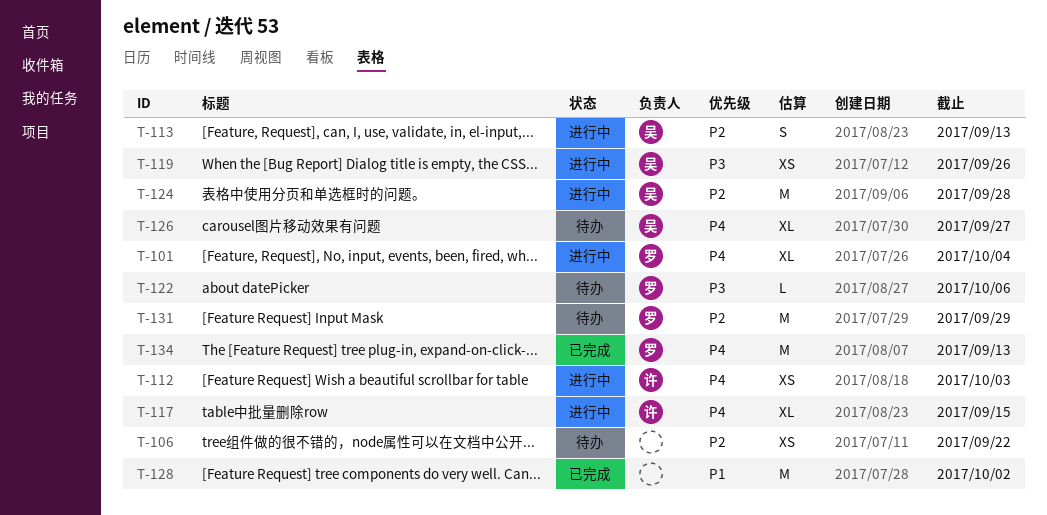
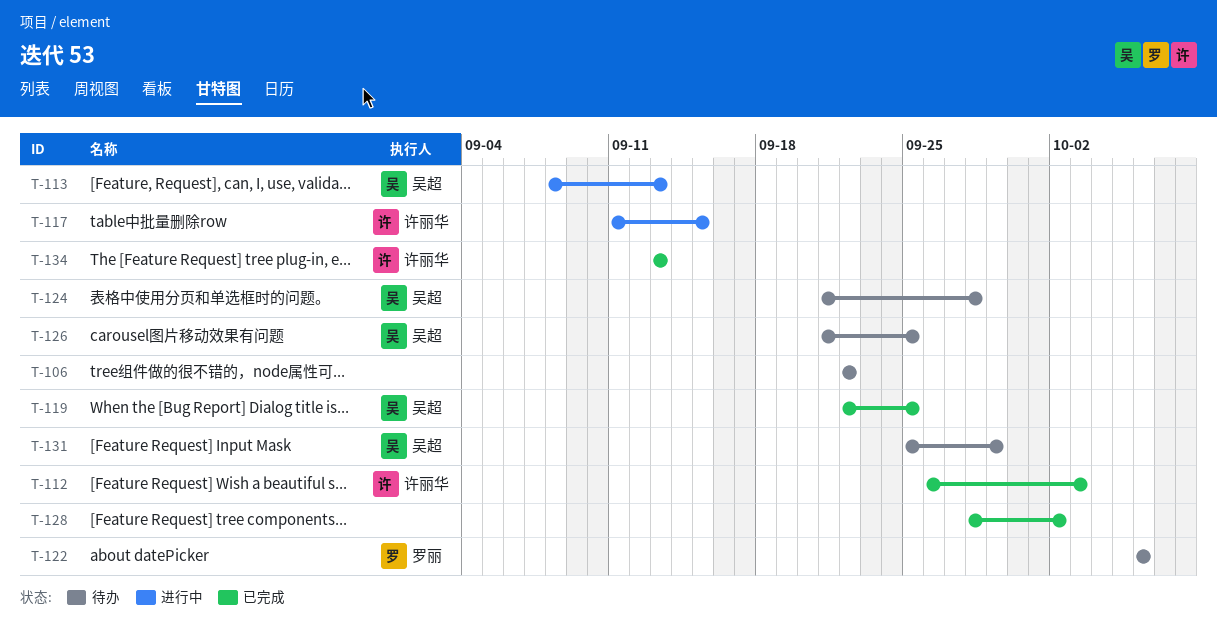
T-101: present -> none
T-112, status: 进行中 -> 已完成
T-119, status: 进行中 -> 已完成
T-119, due: Sep 26 -> Sep 25
T-124, status: 进行中 -> 待办
T-126, due: Sep 27 -> Sep 25
T-131, owner: 罗丽 -> 吴超
T-134, owner: 罗丽 -> 许丽华

